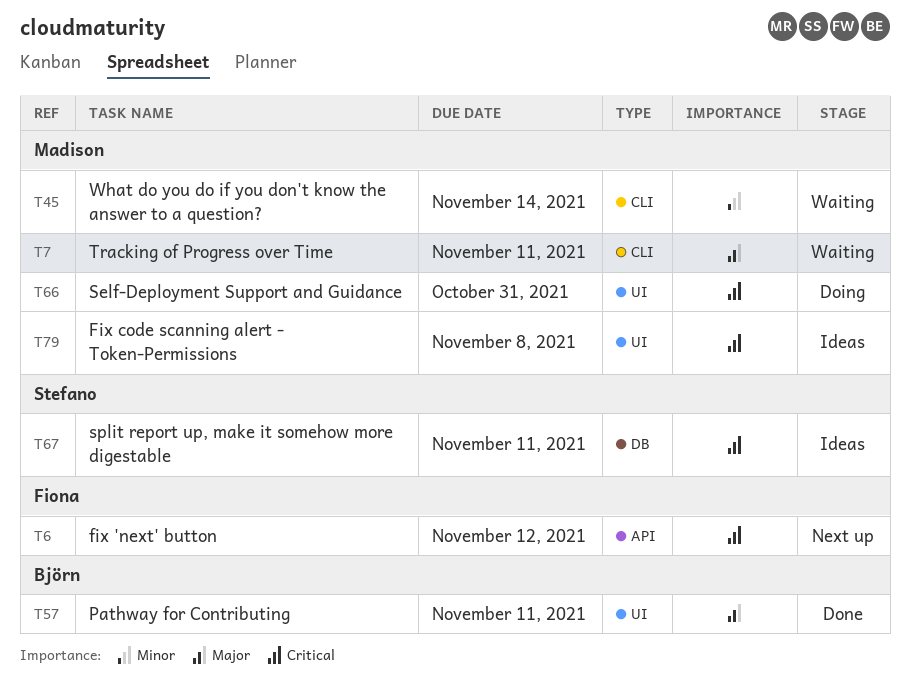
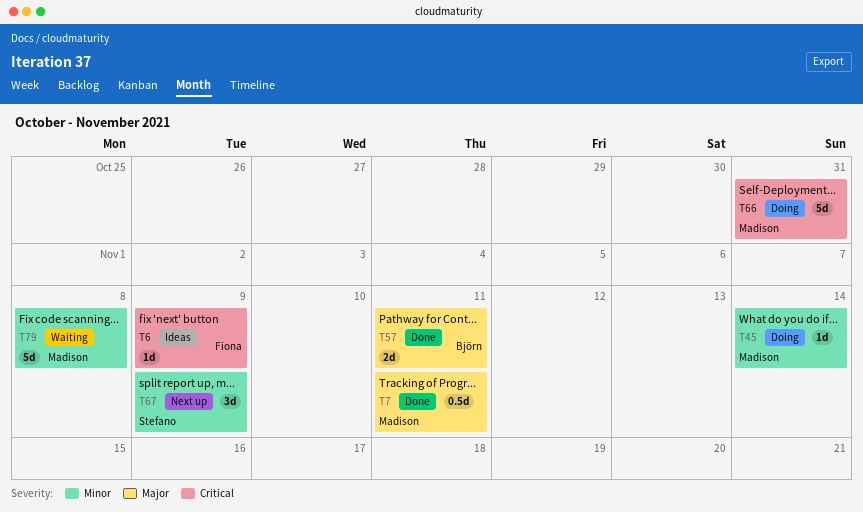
T6, status: Next up -> Ideas
T6, due: Nov 12 -> Nov 9
T7, status: Waiting -> Done
T45, status: Waiting -> Doing
T67, status: Ideas -> Next up
T67, priority: Critical -> Minor
T67, due: Nov 11 -> Nov 9
T79, status: Ideas -> Waiting
T79, priority: Critical -> Minor

